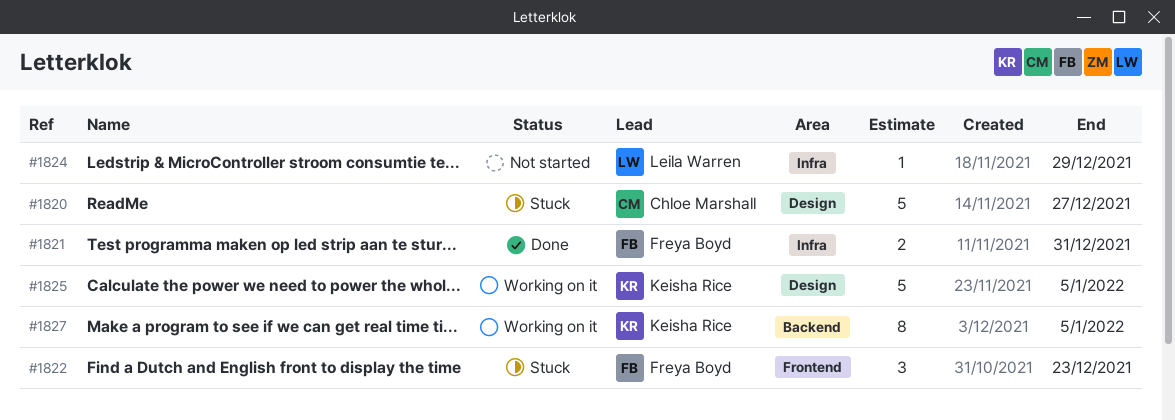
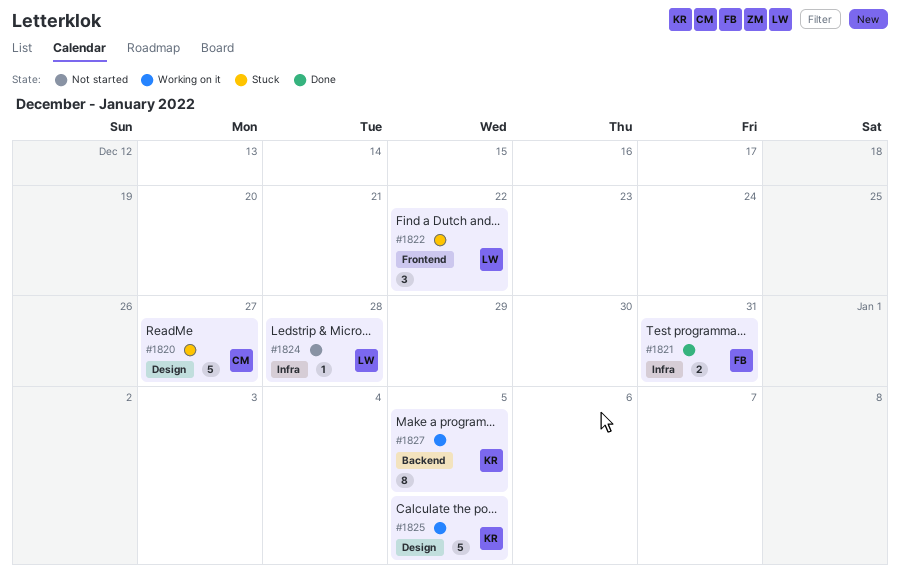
#1822, owner: Freya Boyd -> Leila Warren
#1822, due: Dec 23 -> Dec 22
#1824, due: Dec 29 -> Dec 28

